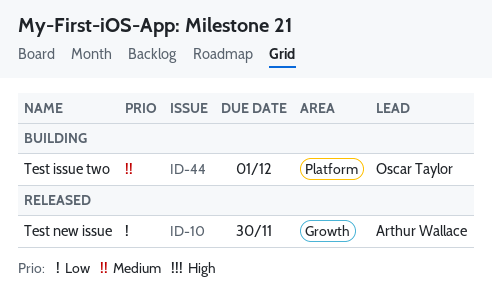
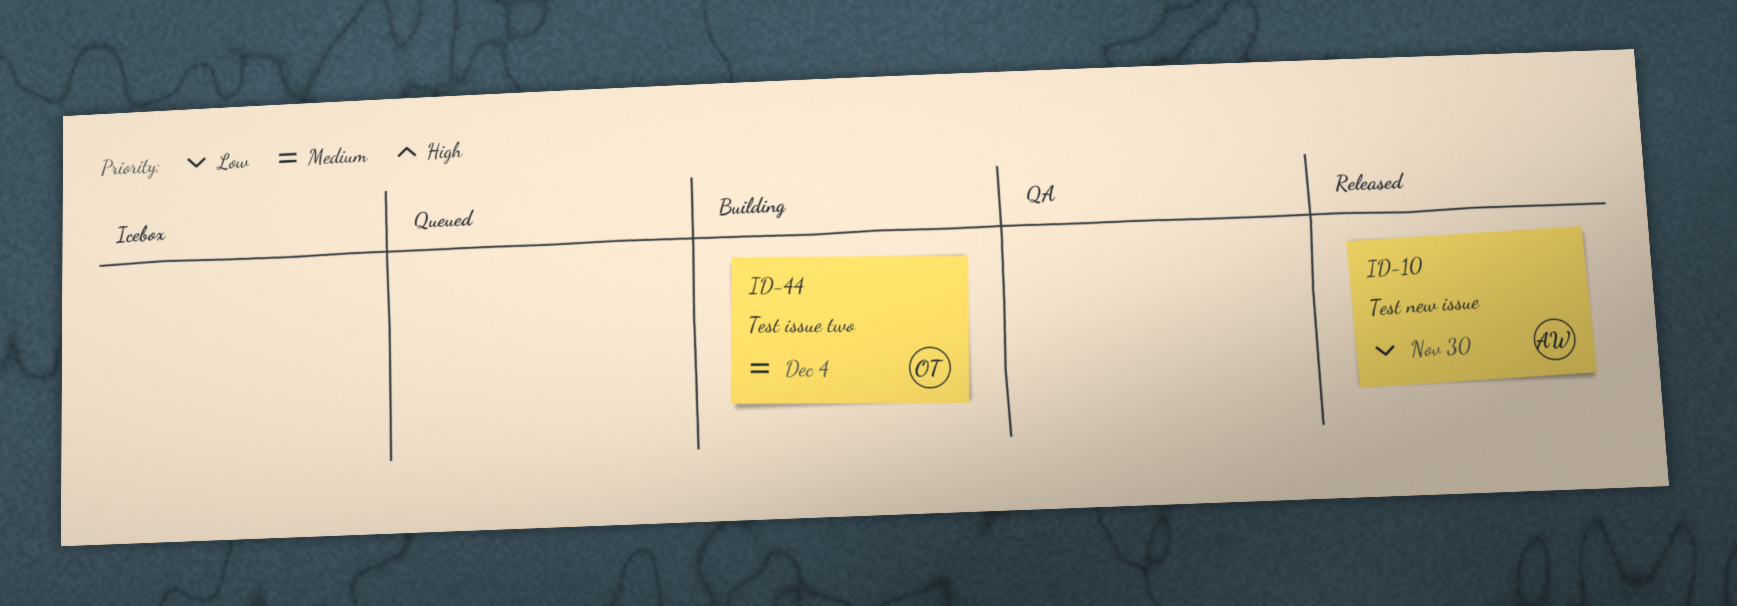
ID-44, due: Dec 1 -> Dec 4

